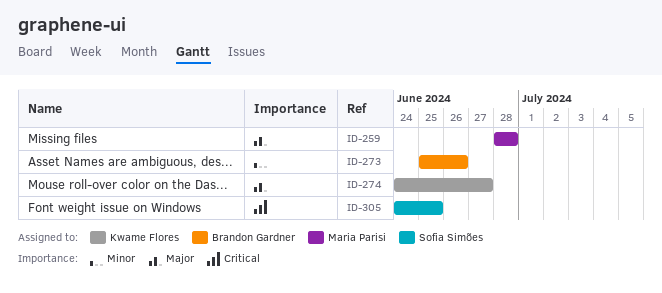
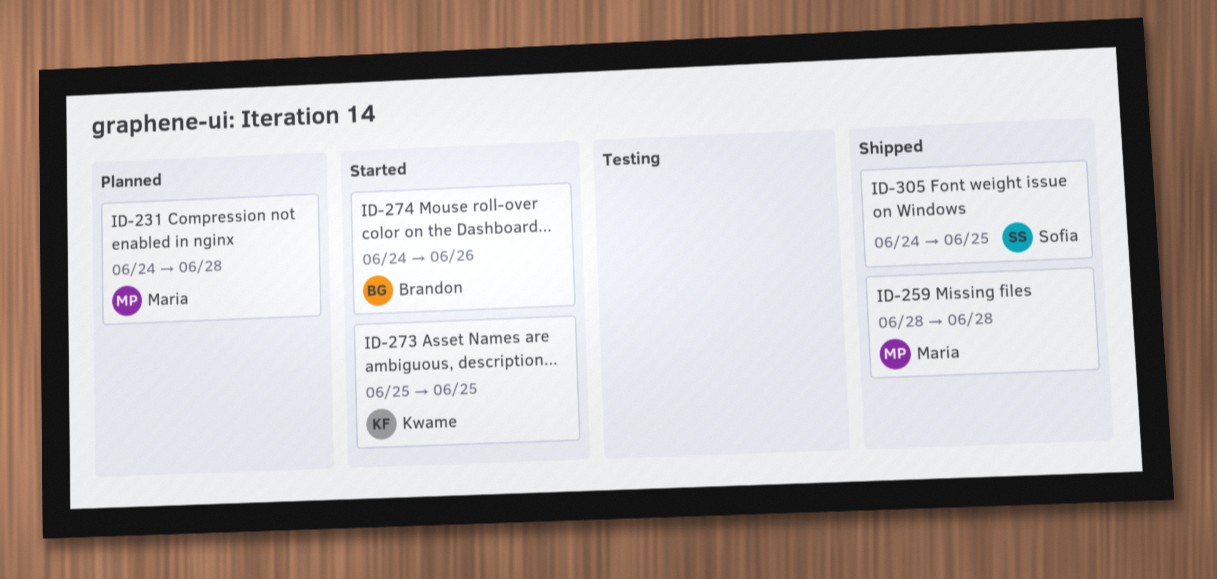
ID-231: none -> present
ID-273, owner: Brandon Gardner -> Kwame Flores
ID-273, due: Jun 26 -> Jun 25
ID-274, owner: Kwame Flores -> Brandon Gardner
ID-274, due: Jun 27 -> Jun 26

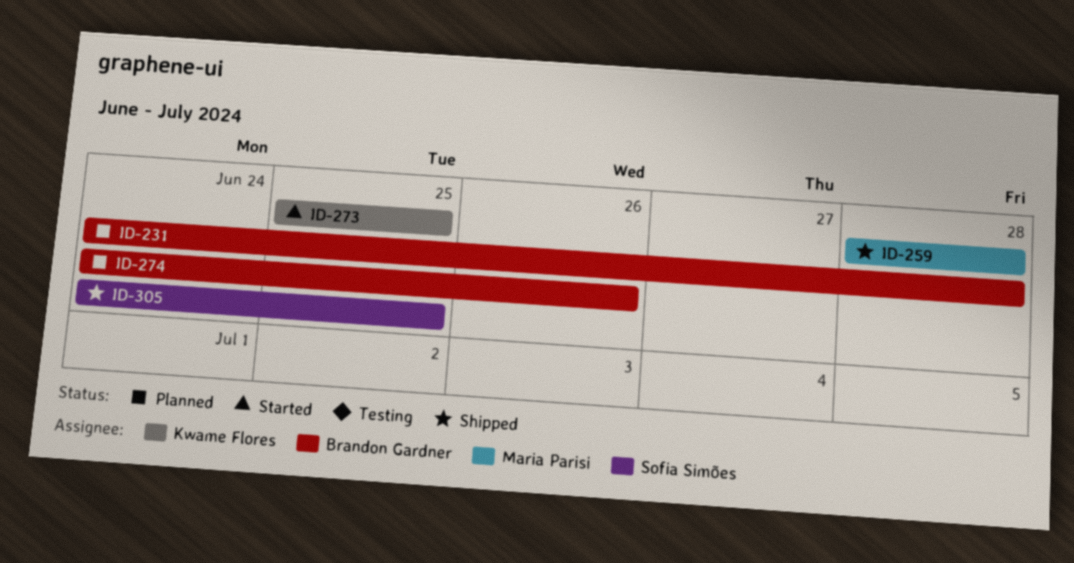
ID-231, owner: Maria Parisi -> Brandon Gardner
ID-274, status: Started -> Planned

